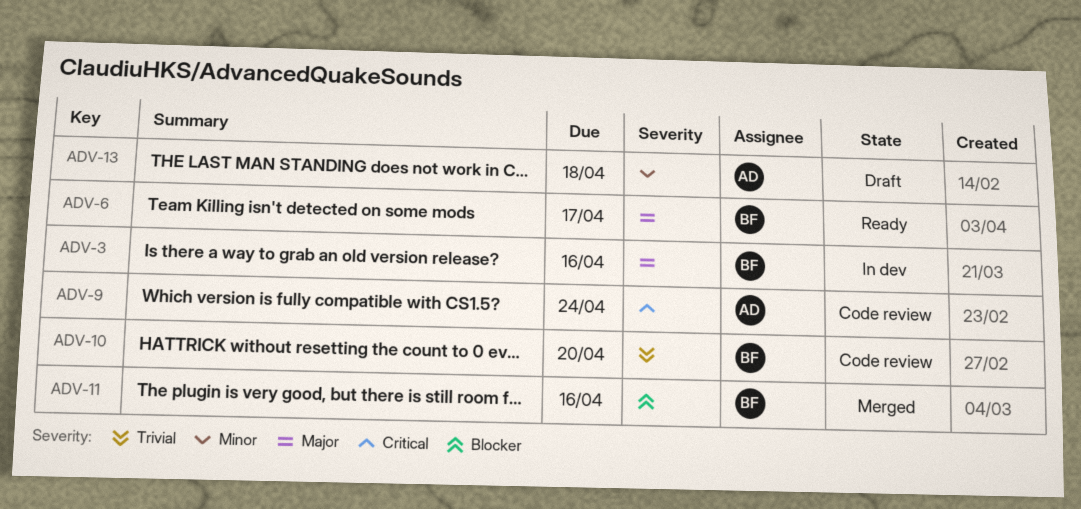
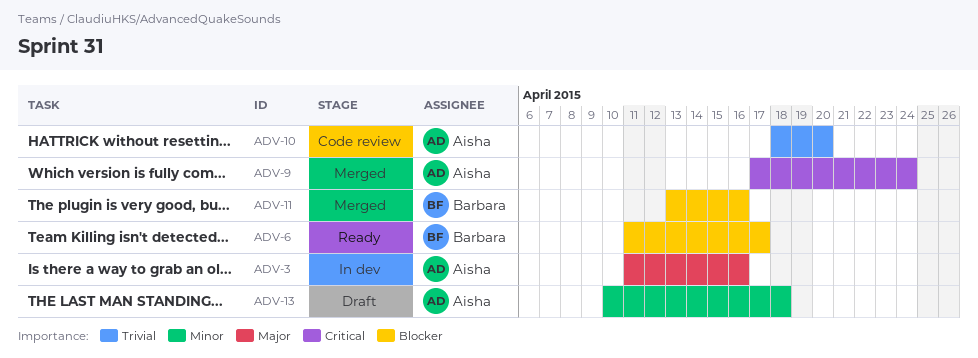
ADV-3, owner: Barbara -> Aisha
ADV-6, priority: Major -> Blocker
ADV-9, status: Code review -> Merged
ADV-10, owner: Barbara -> Aisha

